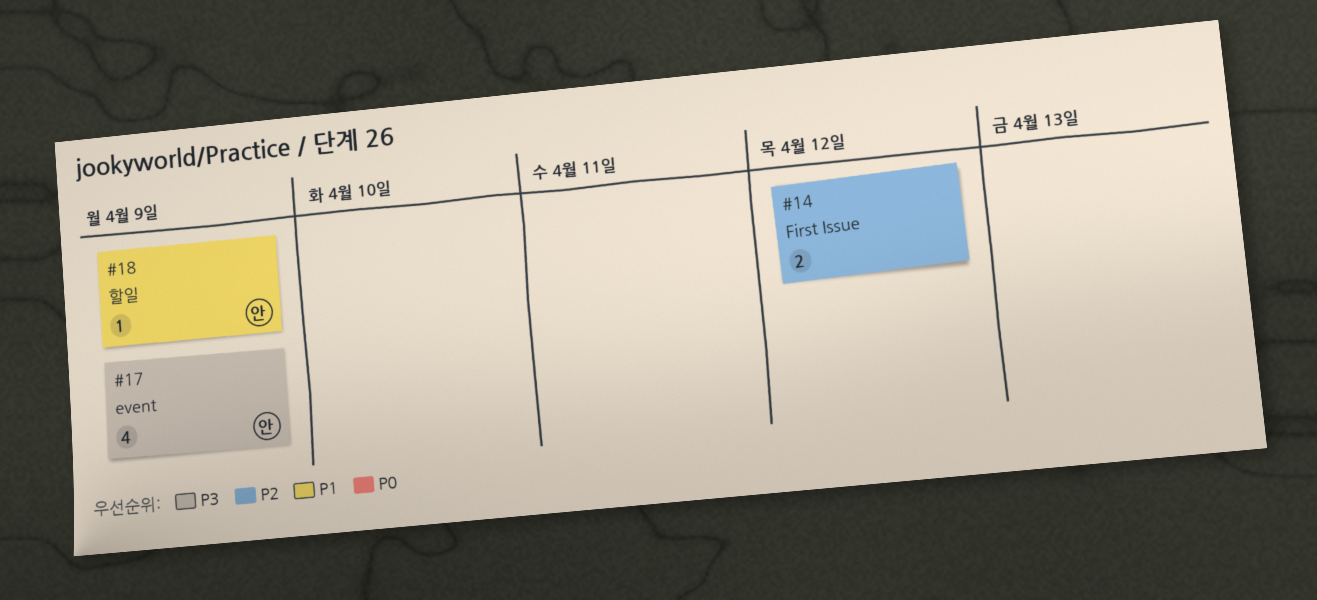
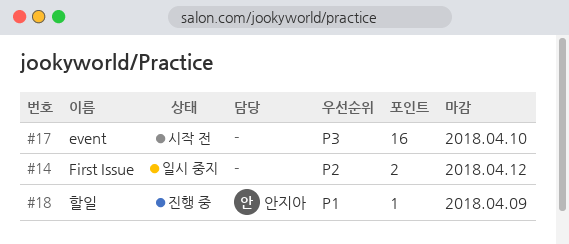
#17, owner: 안지아 -> none
#17, estimate: 4 -> 16
#17, due: Apr 9 -> Apr 10

